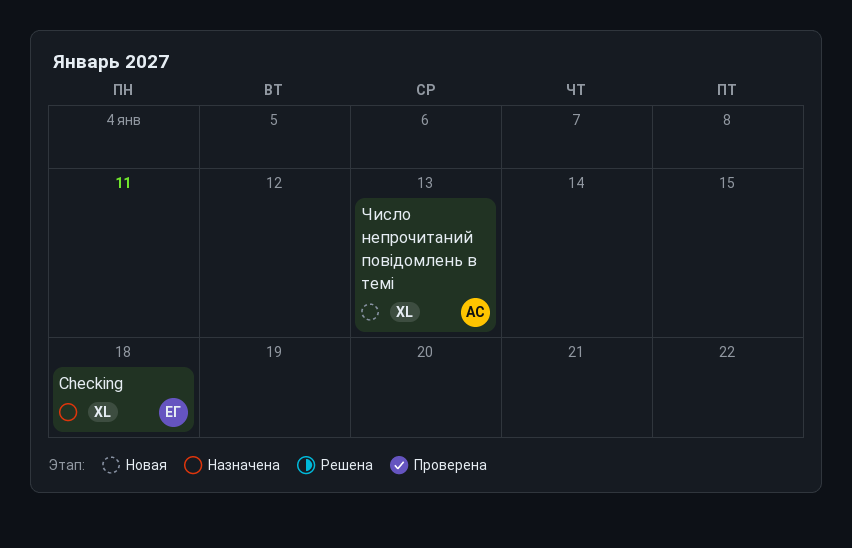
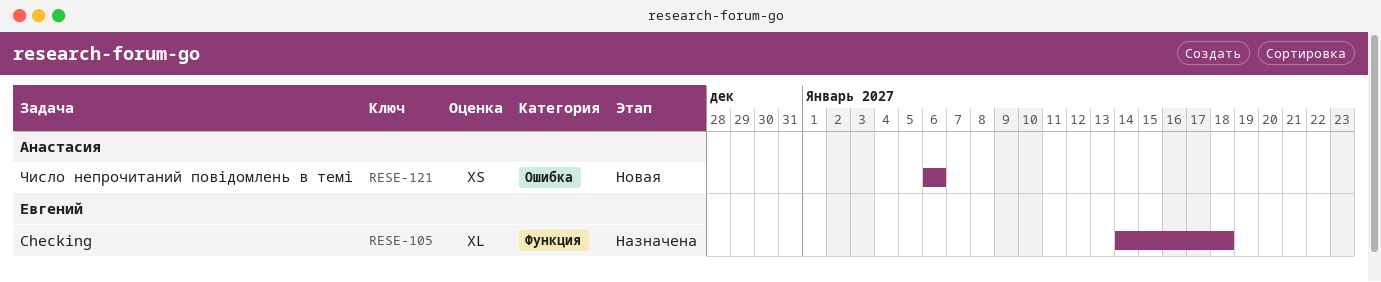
Число непрочитаний повідомлень в темі, estimate: XL -> XS
Число непрочитаний повідомлень в темі, due: Jan 13 -> Jan 6

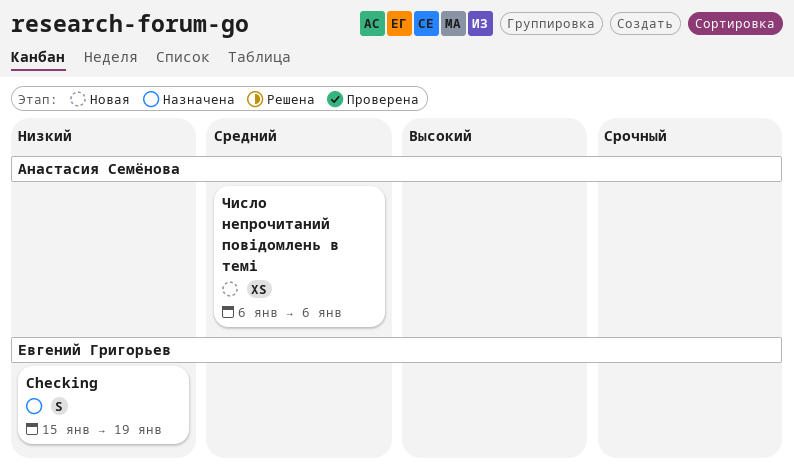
Checking, estimate: XL -> S
Checking, start: Jan 14 -> Jan 15
Checking, due: Jan 18 -> Jan 19

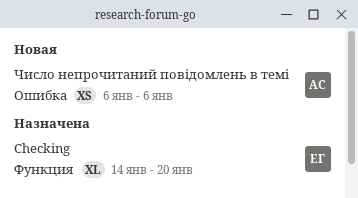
Checking, estimate: S -> XL
Checking, start: Jan 15 -> Jan 14
Checking, due: Jan 19 -> Jan 20

